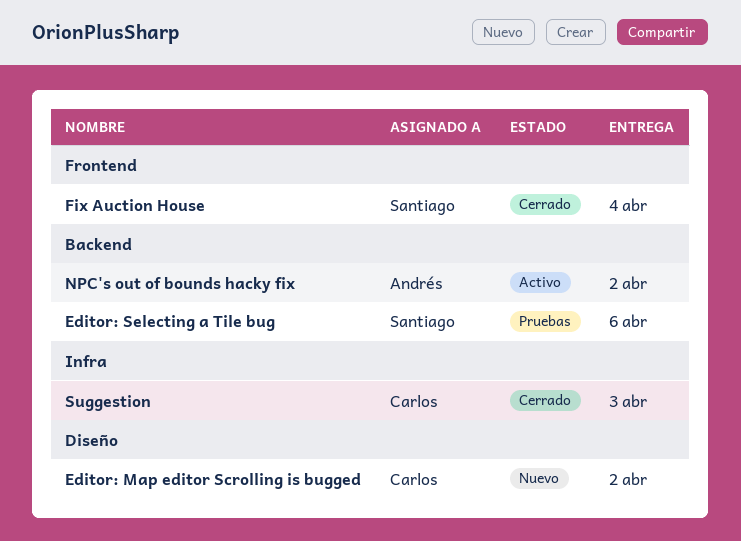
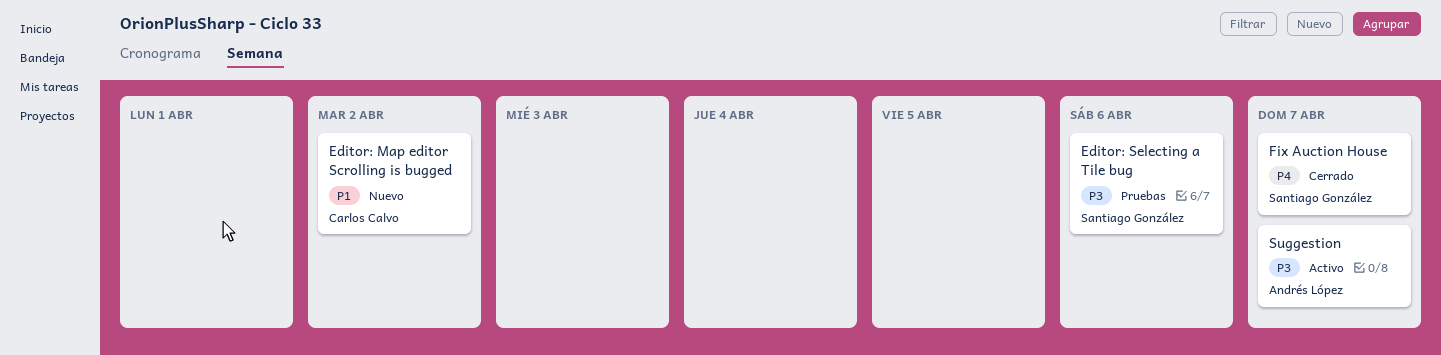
Fix Auction House, due: Apr 4 -> Apr 7
NPC's out of bounds hacky fix: present -> none
Suggestion, status: Cerrado -> Activo
Suggestion, owner: Carlos Calvo -> Andrés López
Suggestion, due: Apr 3 -> Apr 7

